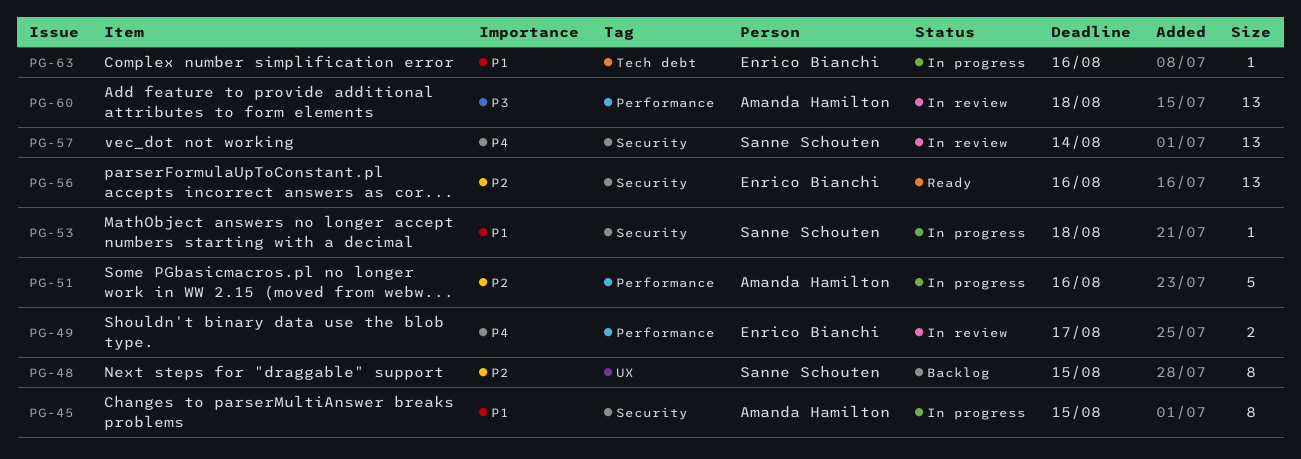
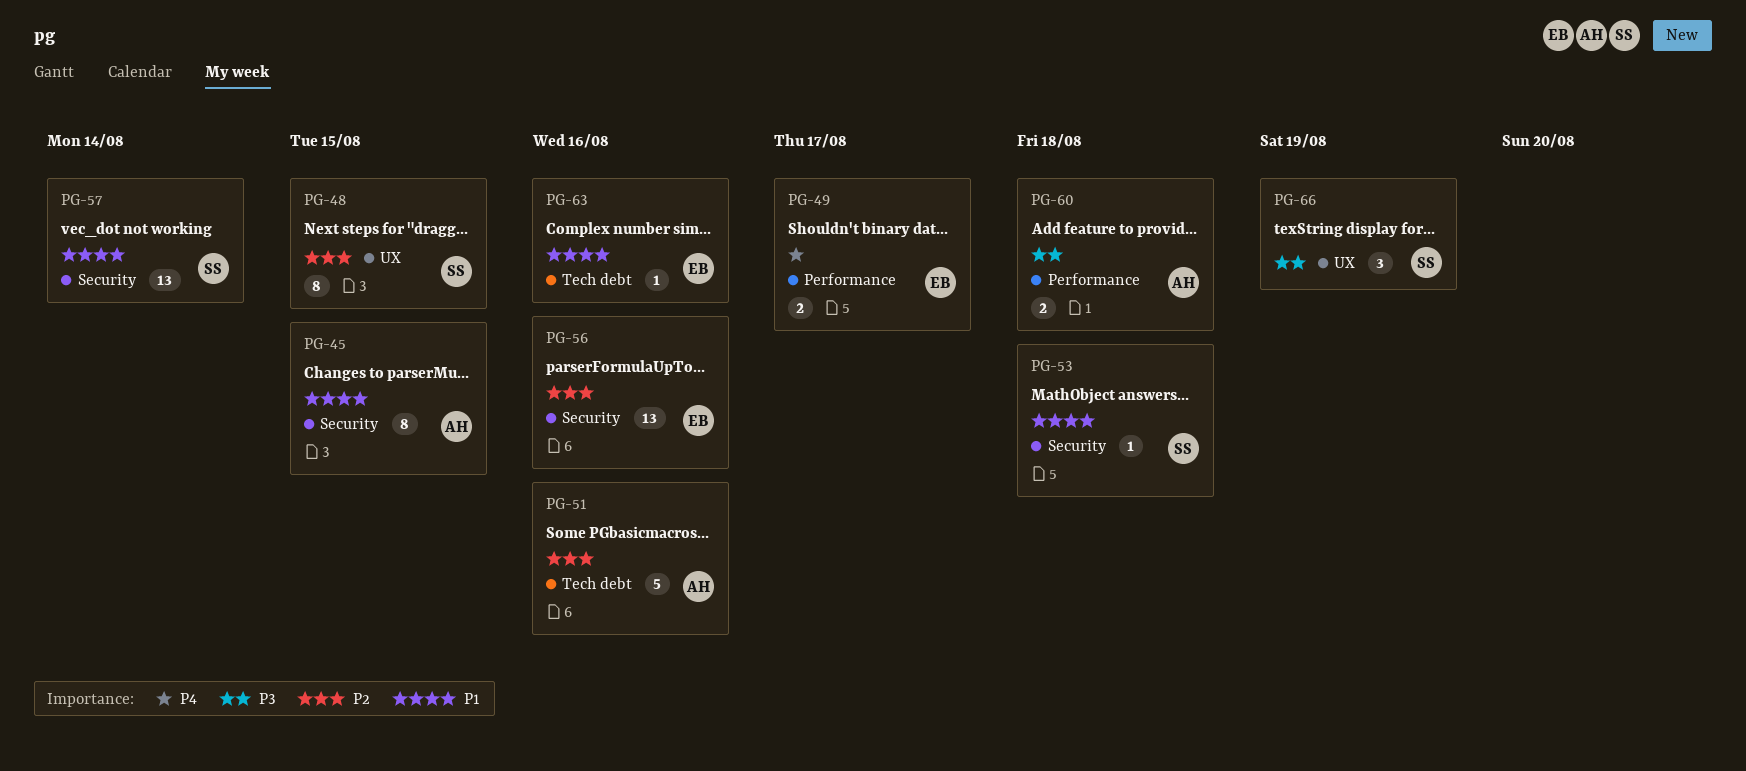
PG-51, label: Performance -> Tech debt
PG-57, priority: P4 -> P1
PG-60, estimate: 13 -> 2
PG-66: none -> present

